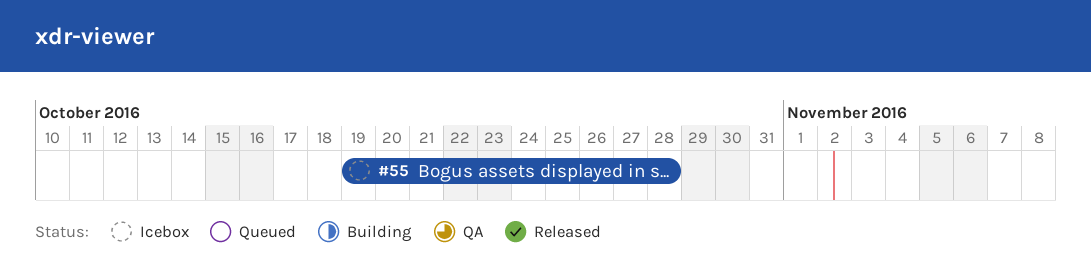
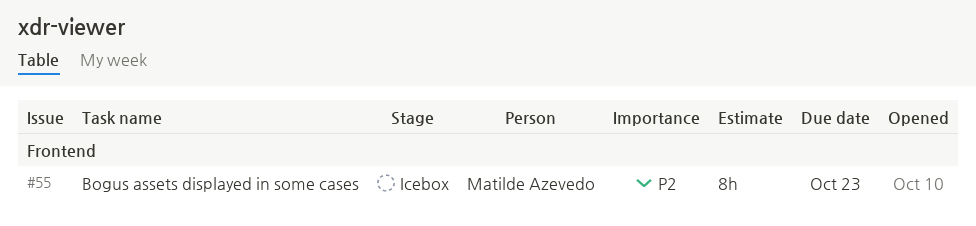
#55, due: Oct 28 -> Oct 23

